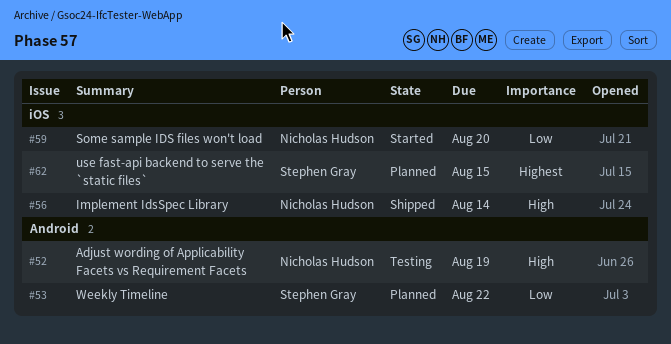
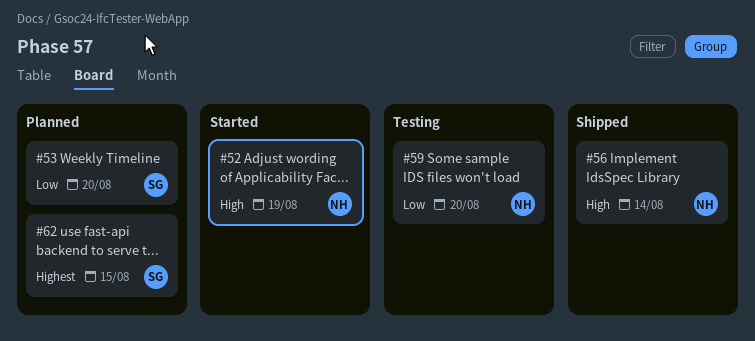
#52, status: Testing -> Started
#53, due: Aug 22 -> Aug 20
#59, status: Started -> Testing

